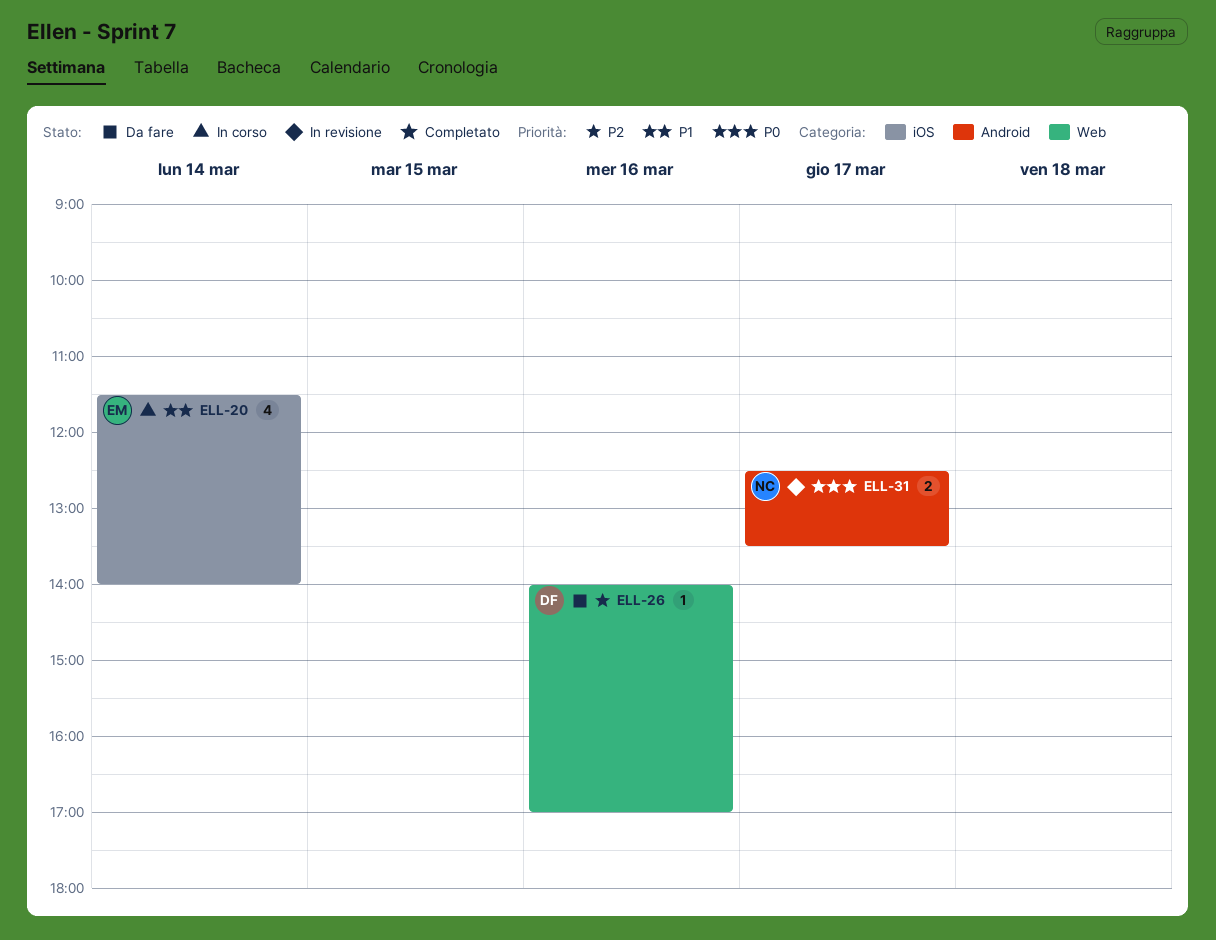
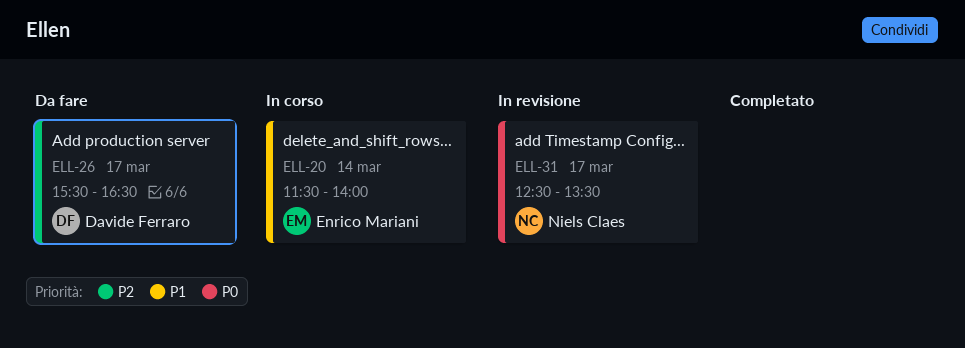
ELL-26, day: Mar 16 -> Mar 17
ELL-26, begins: 14:00 -> 15:30
ELL-26, ends: 17:00 -> 16:30

